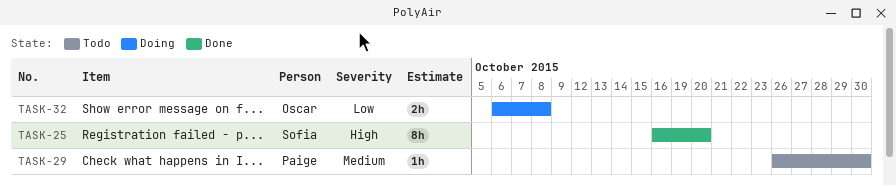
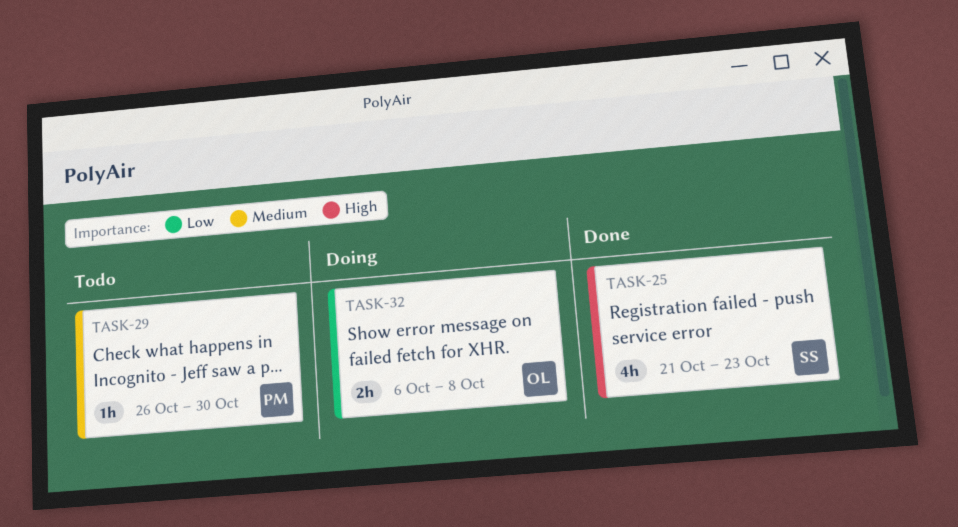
TASK-25, estimate: 8h -> 4h
TASK-25, start: Oct 16 -> Oct 21
TASK-25, due: Oct 20 -> Oct 23

